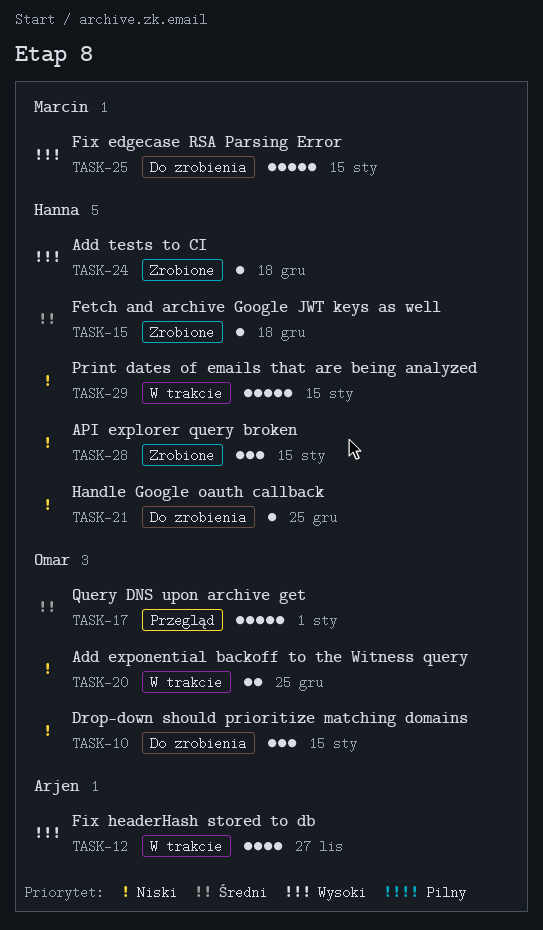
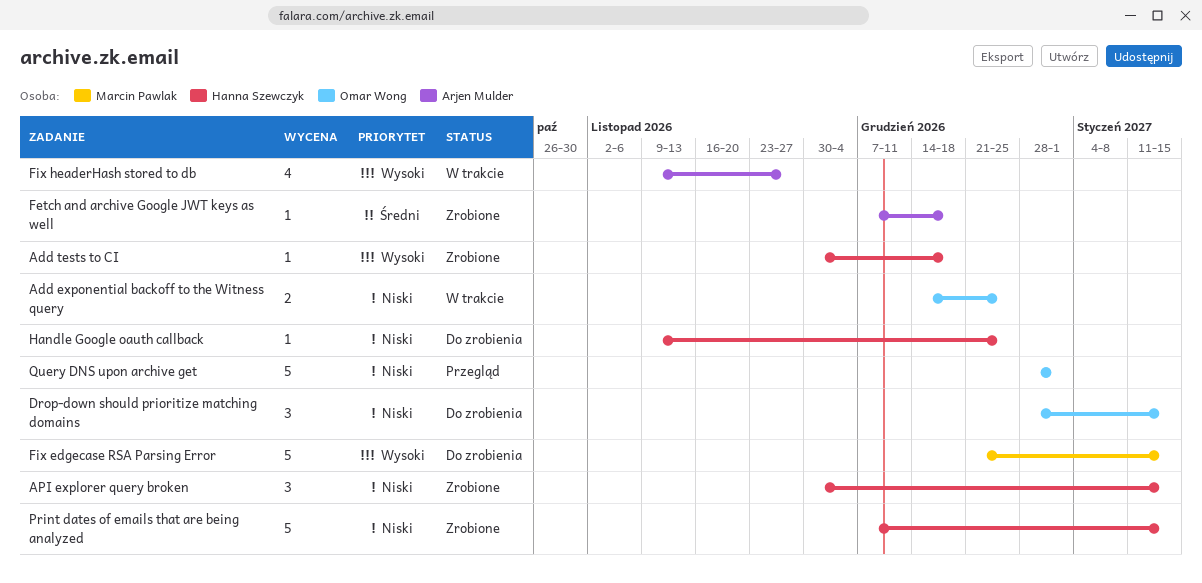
Fetch and archive Google JWT keys as well, owner: Hanna Szewczyk -> Arjen Mulder
Print dates of emails that are being analyzed, status: W trakcie -> Zrobione
Query DNS upon archive get, priority: Średni -> Niski

